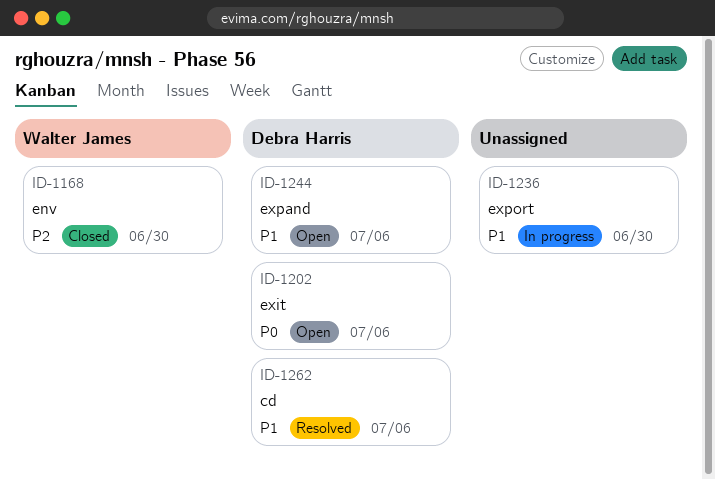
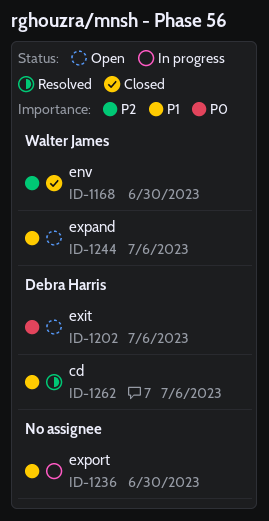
ID-1244, owner: Debra Harris -> Walter James

